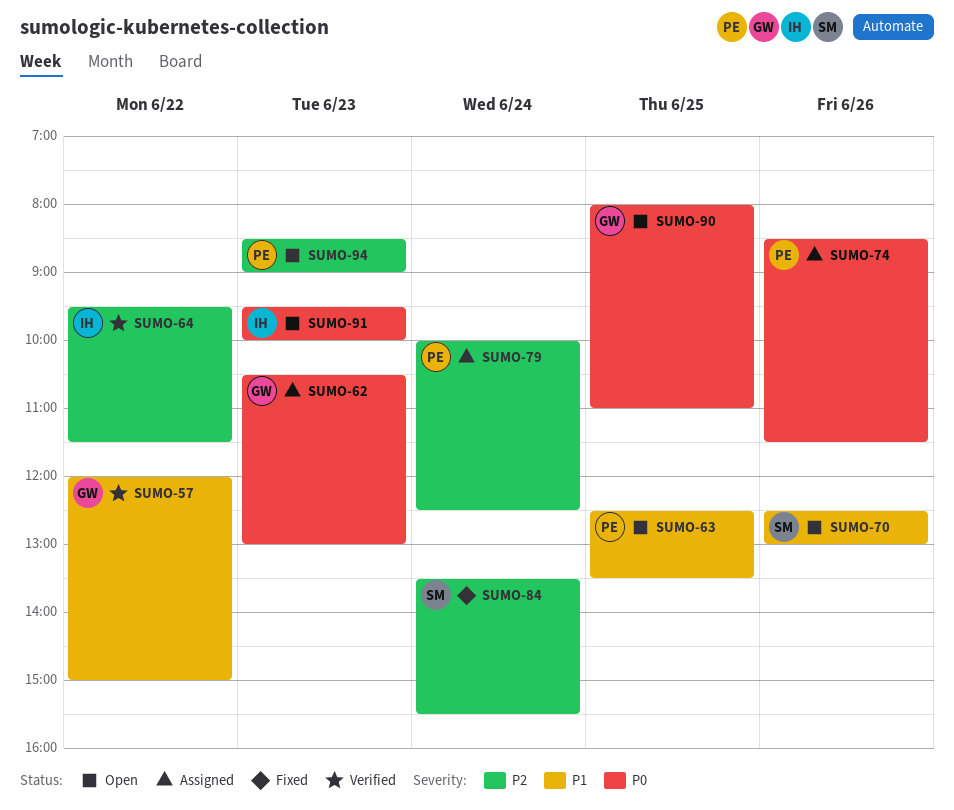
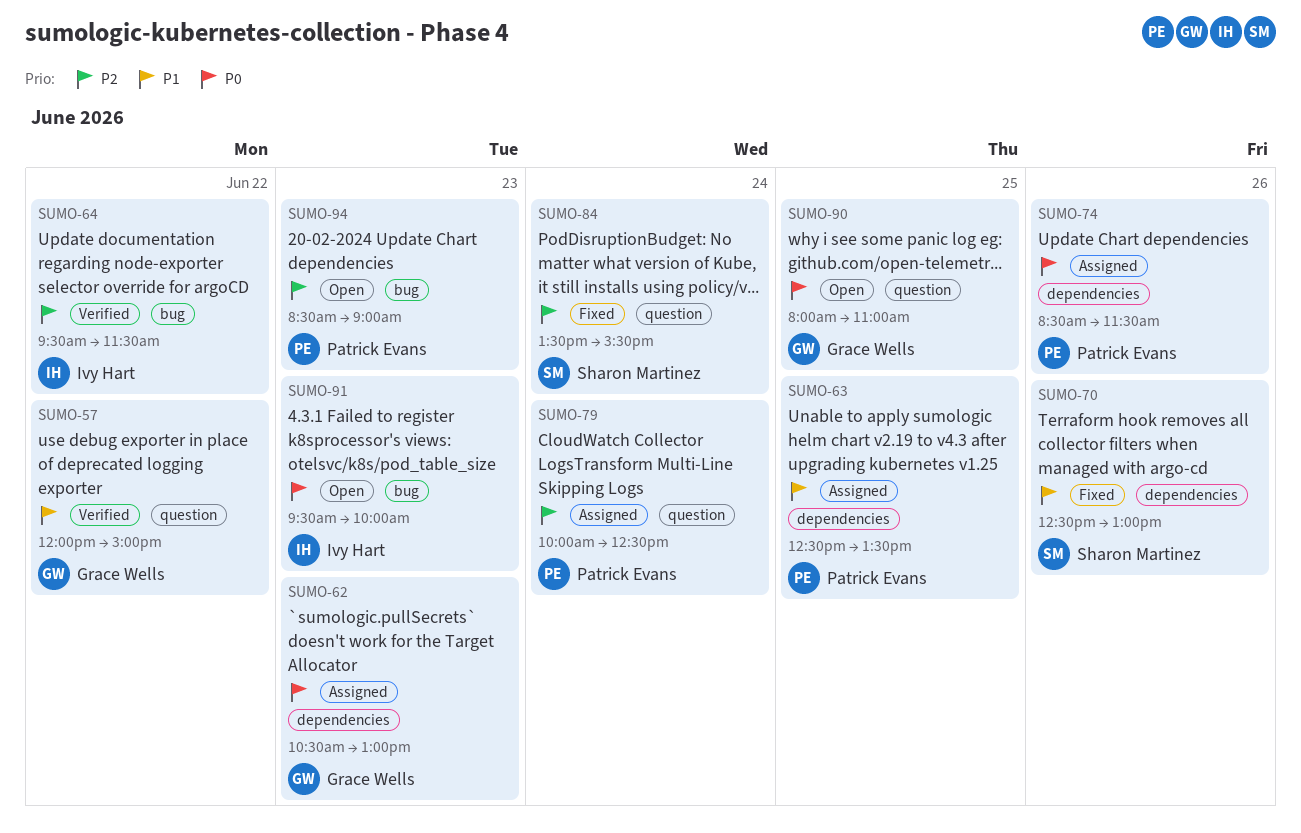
SUMO-63, status: Open -> Assigned
SUMO-70, status: Open -> Fixed

